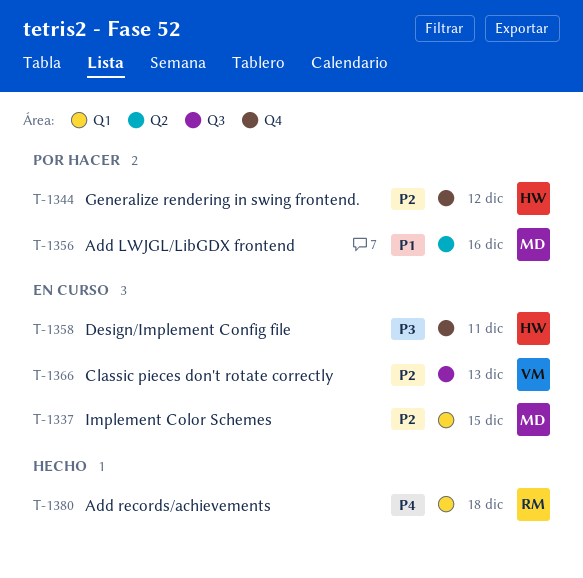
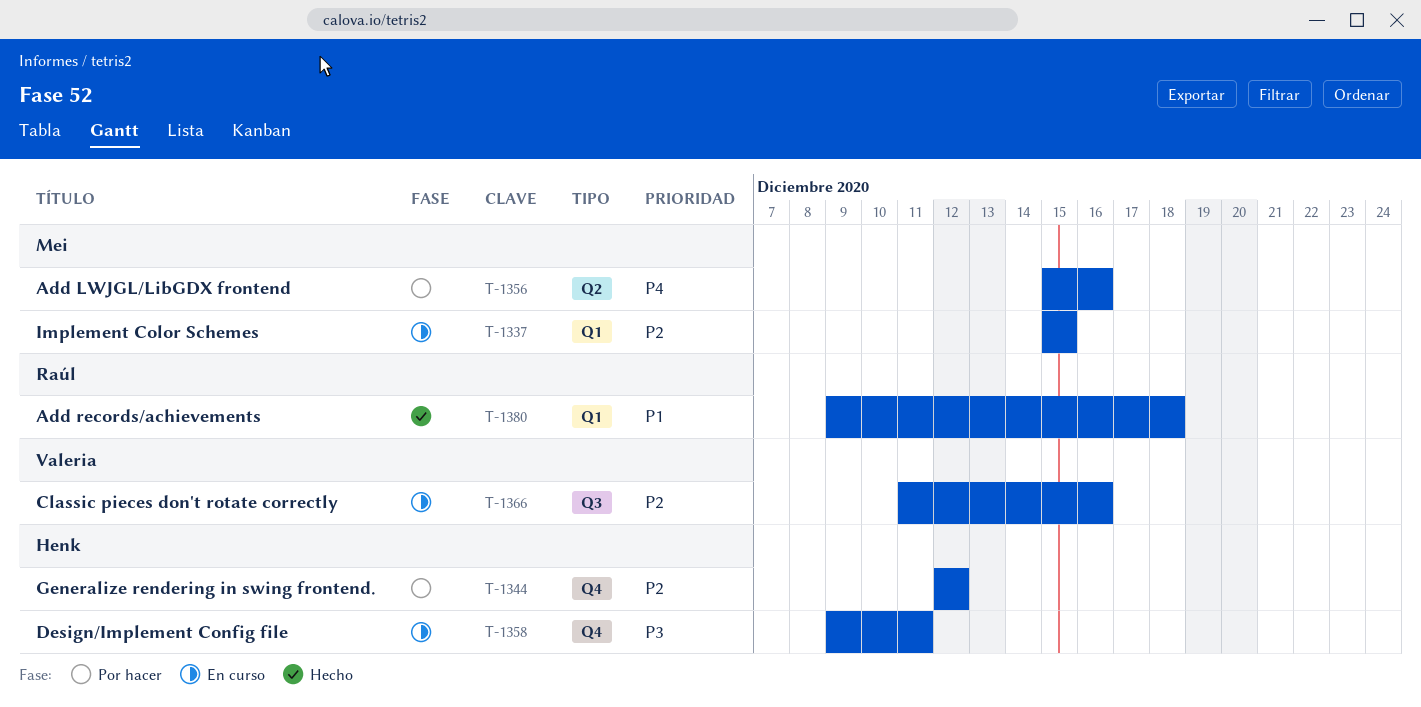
T-1356, priority: P1 -> P4
T-1366, due: Dec 13 -> Dec 16
T-1380, priority: P4 -> P1

